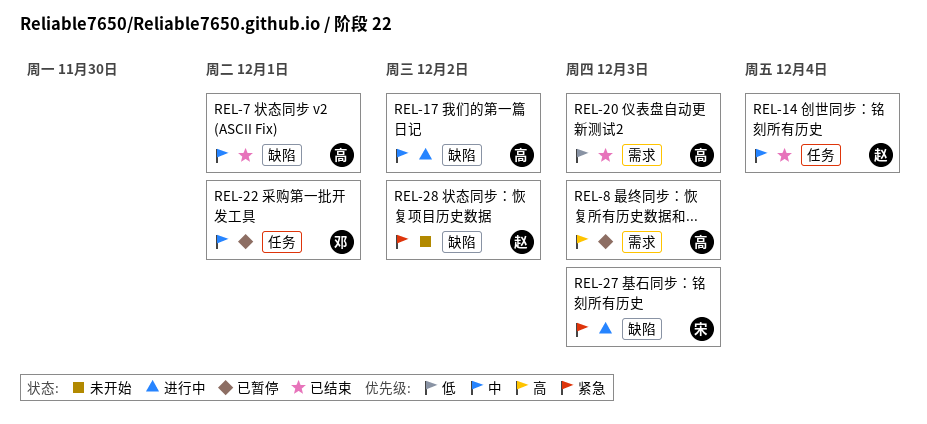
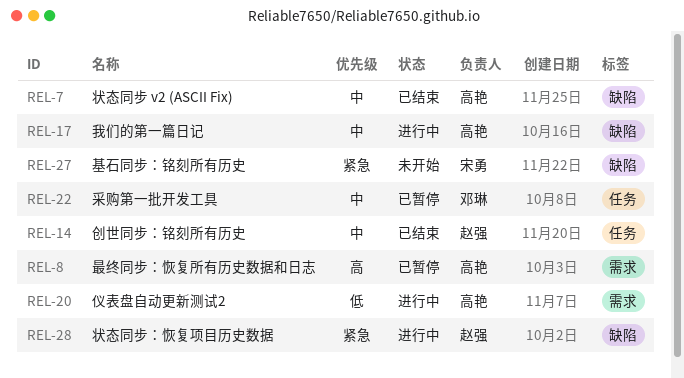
REL-20, status: 已结束 -> 进行中
REL-27, status: 进行中 -> 未开始
REL-28, status: 未开始 -> 进行中

